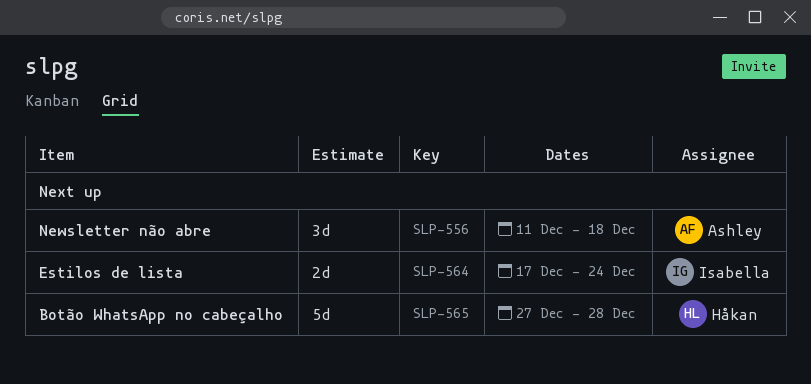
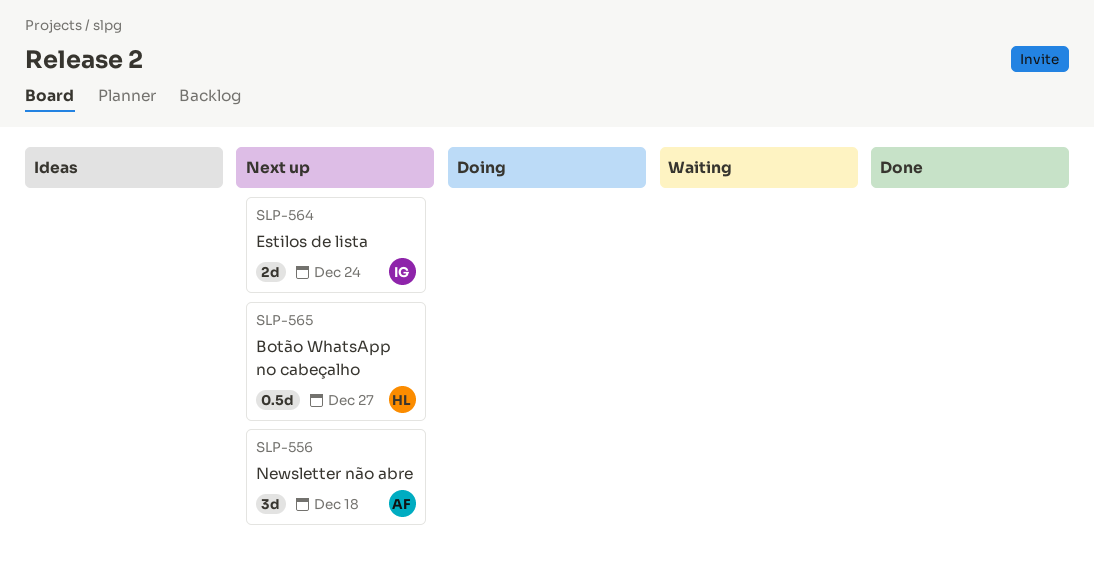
SLP-565, estimate: 5d -> 0.5d
SLP-565, due: Dec 28 -> Dec 27

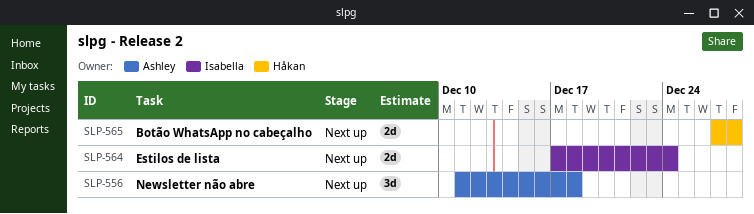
SLP-565, estimate: 0.5d -> 2d
SLP-565, due: Dec 27 -> Dec 28

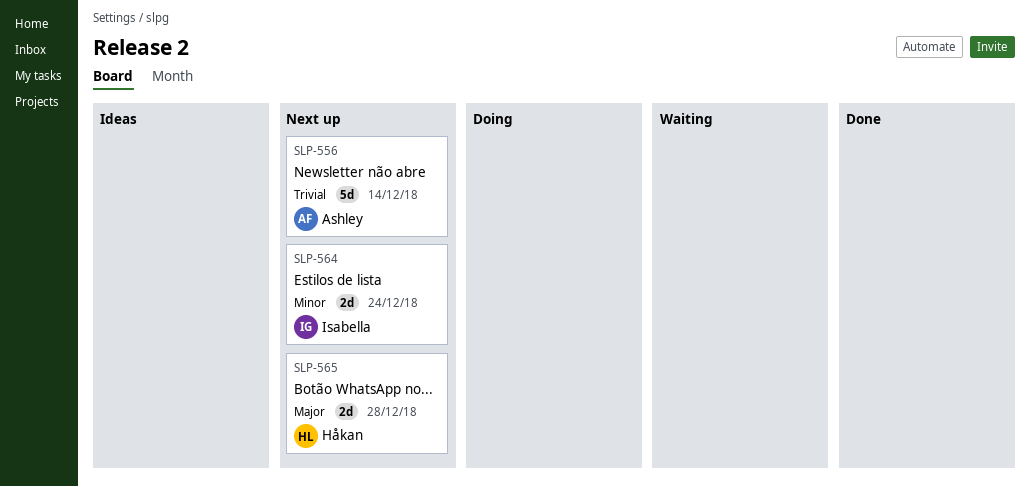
SLP-556, estimate: 3d -> 5d
SLP-556, due: Dec 18 -> Dec 14

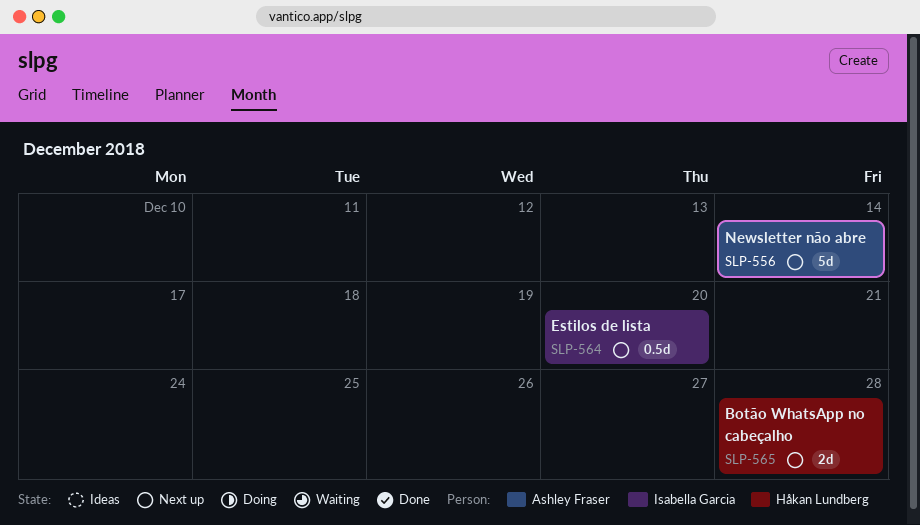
SLP-564, estimate: 2d -> 0.5d
SLP-564, due: Dec 24 -> Dec 20

